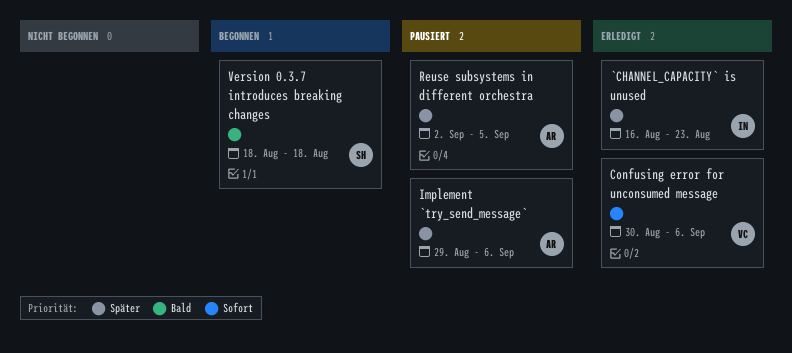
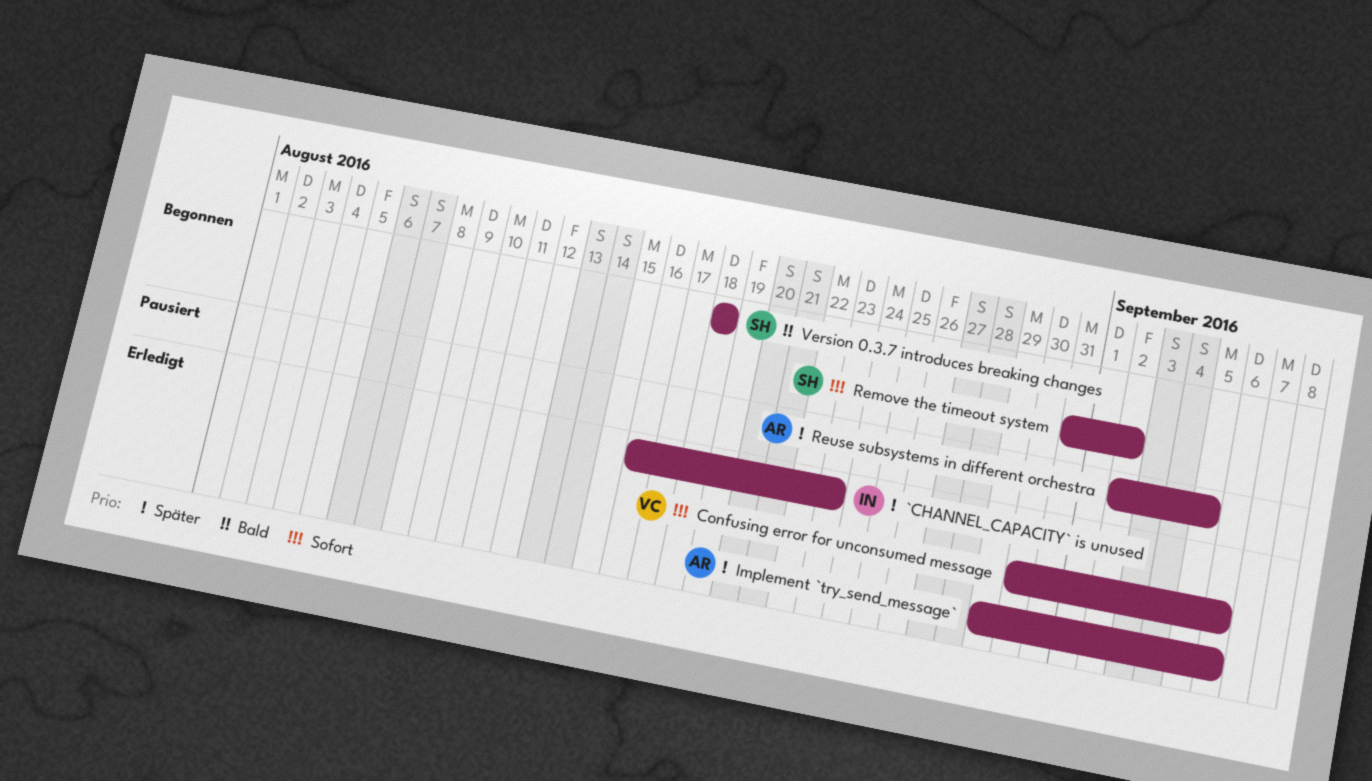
Implement `try_send_message`, status: Pausiert -> Erledigt
Remove the timeout system: none -> present

